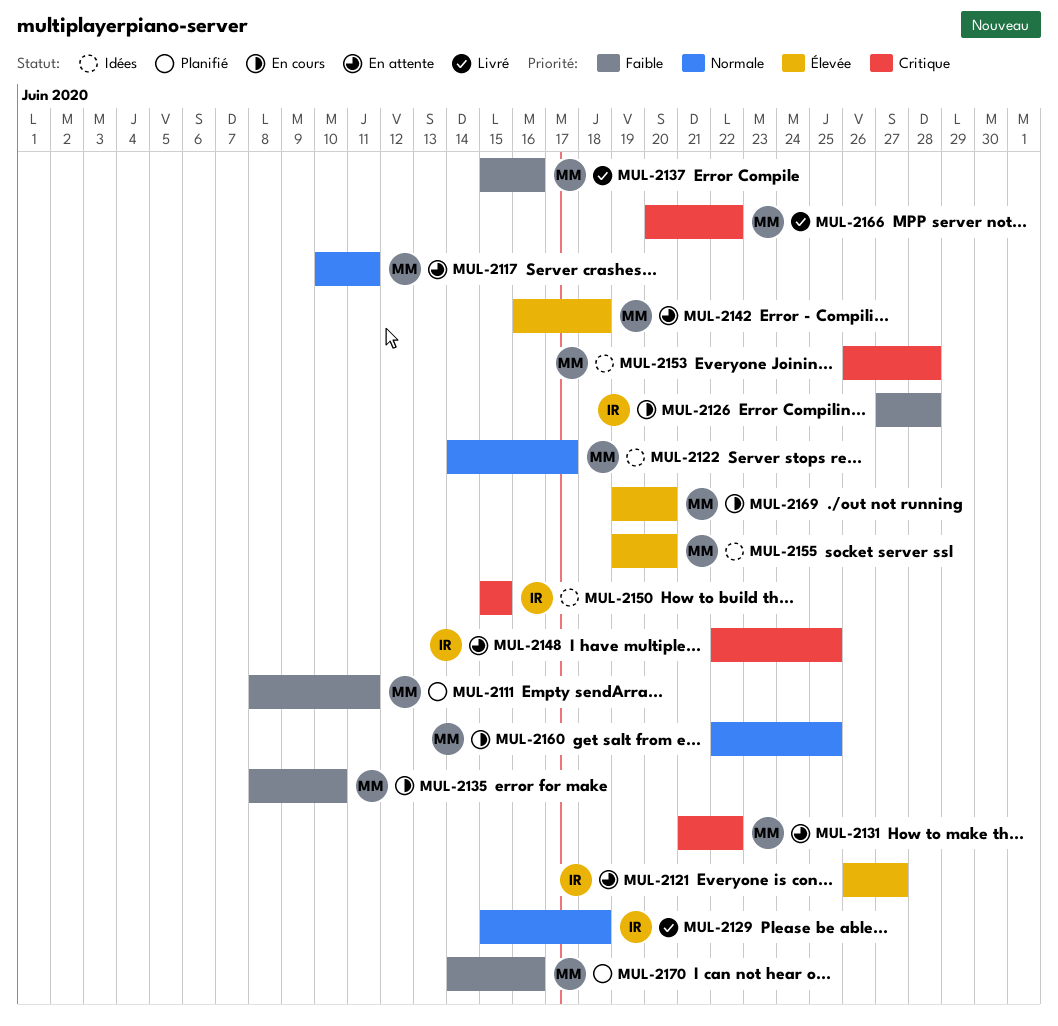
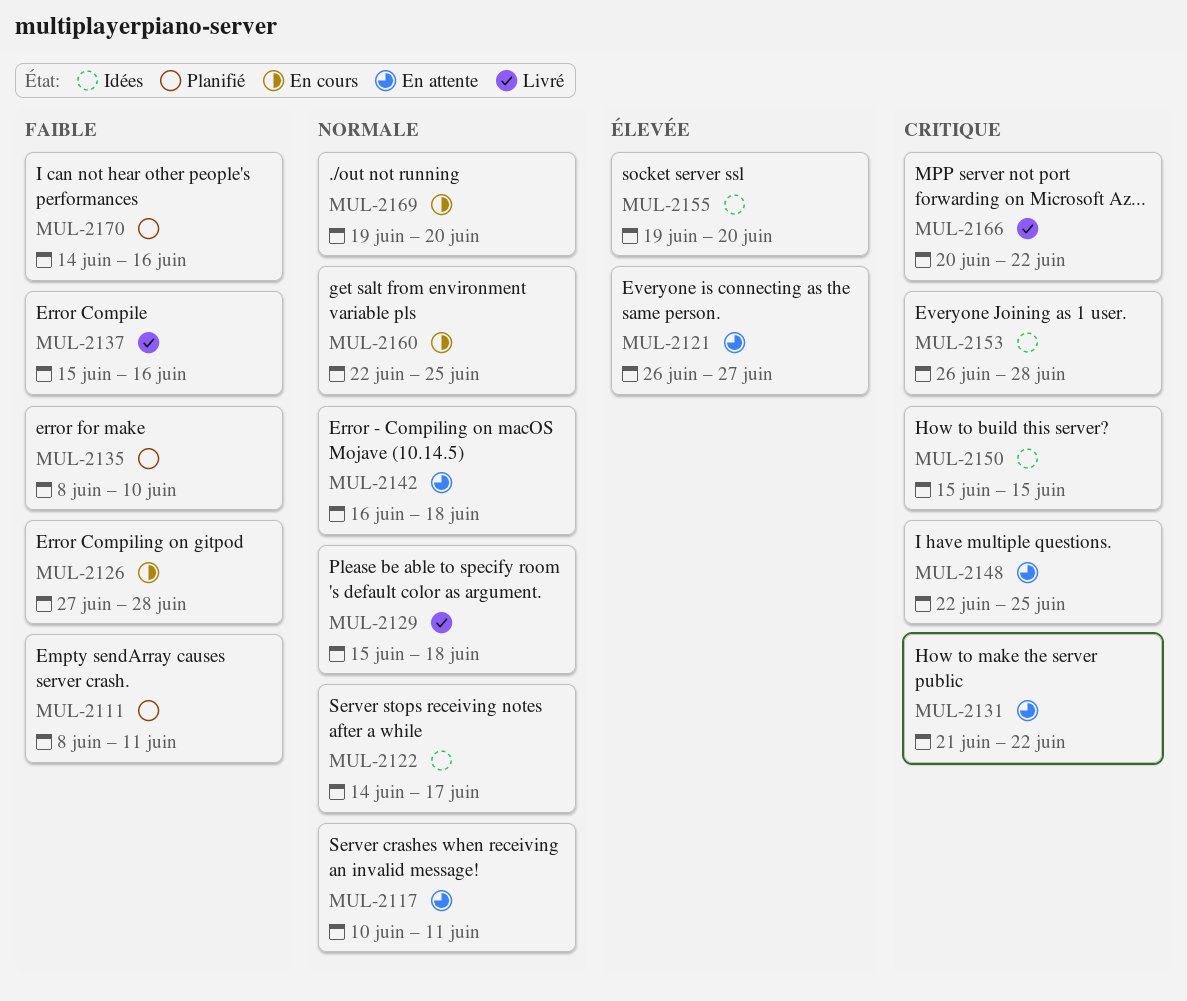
MUL-2135, status: En cours -> Planifié
MUL-2142, priority: Élevée -> Normale
MUL-2169, priority: Élevée -> Normale

